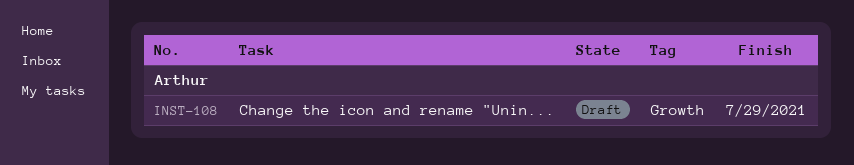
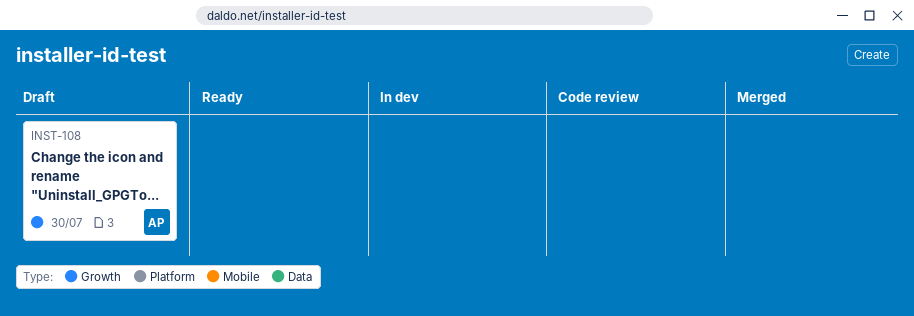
INST-108, due: Jul 29 -> Jul 30

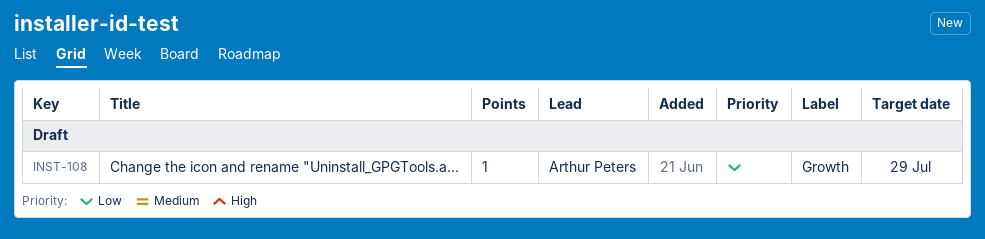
INST-108, due: Jul 30 -> Jul 29

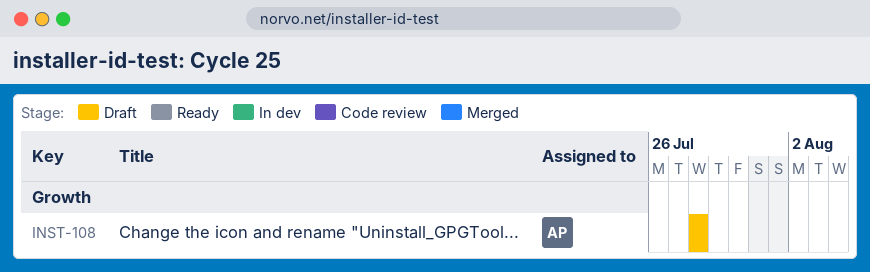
INST-108, due: Jul 29 -> Jul 28

